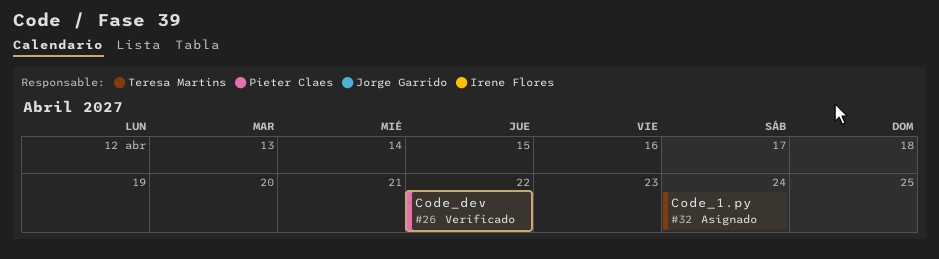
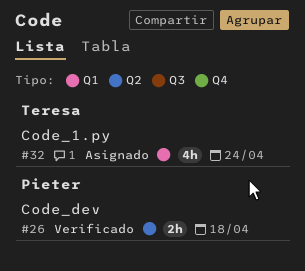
#26, due: Apr 22 -> Apr 18

